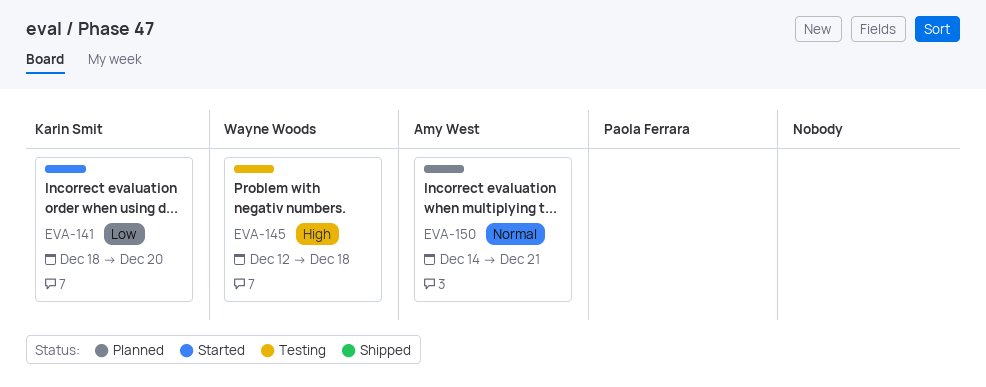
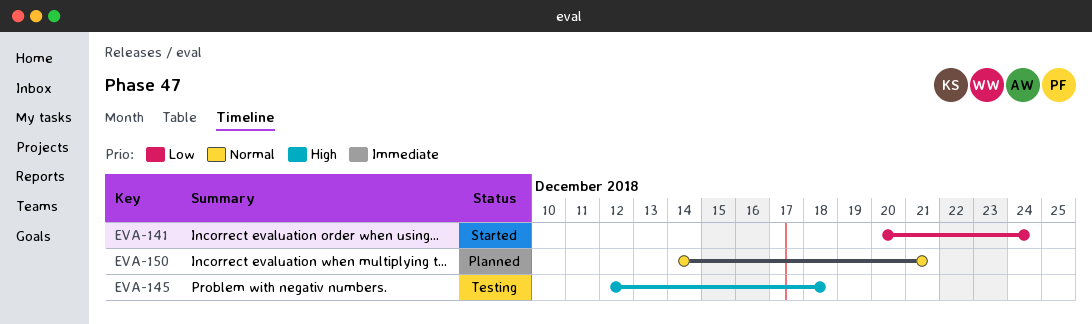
EVA-141, start: Dec 18 -> Dec 20
EVA-141, due: Dec 20 -> Dec 24

